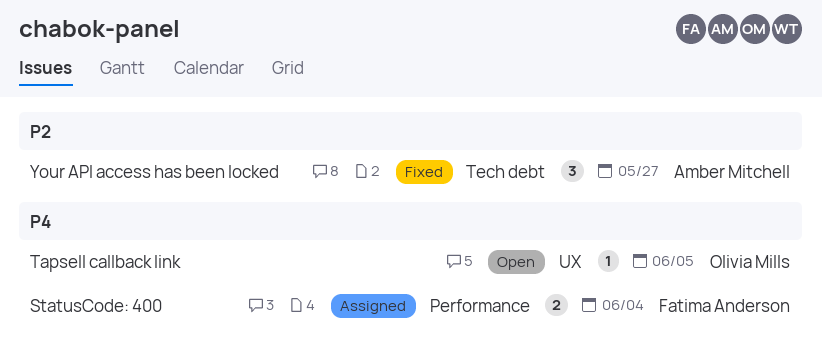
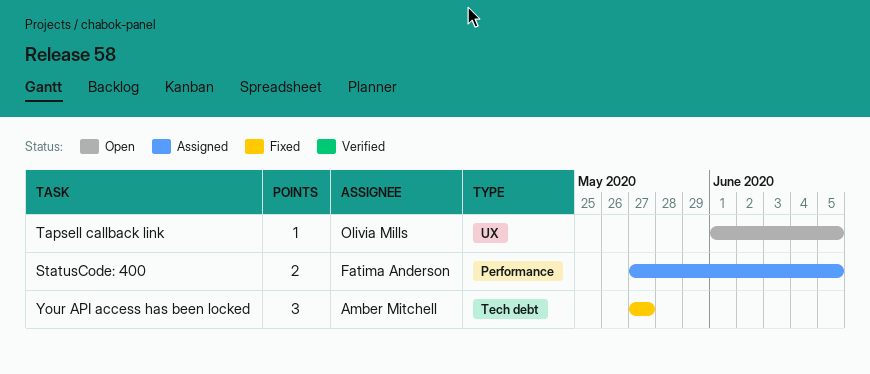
StatusCode: 400, due: Jun 4 -> Jun 5

